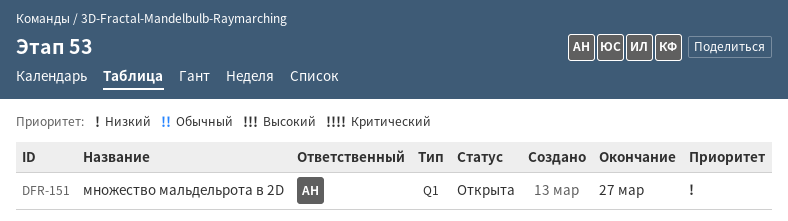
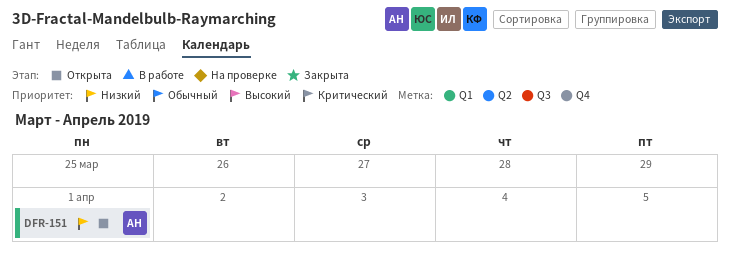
DFR-151, due: Mar 27 -> Apr 1

